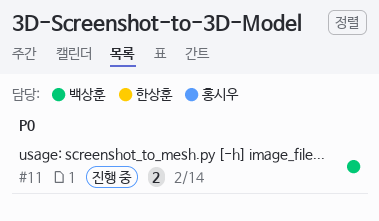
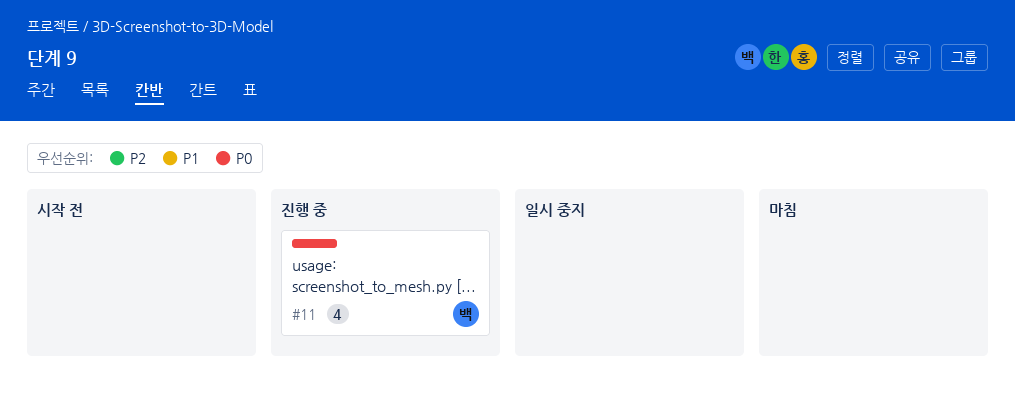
#11, estimate: 2 -> 4

